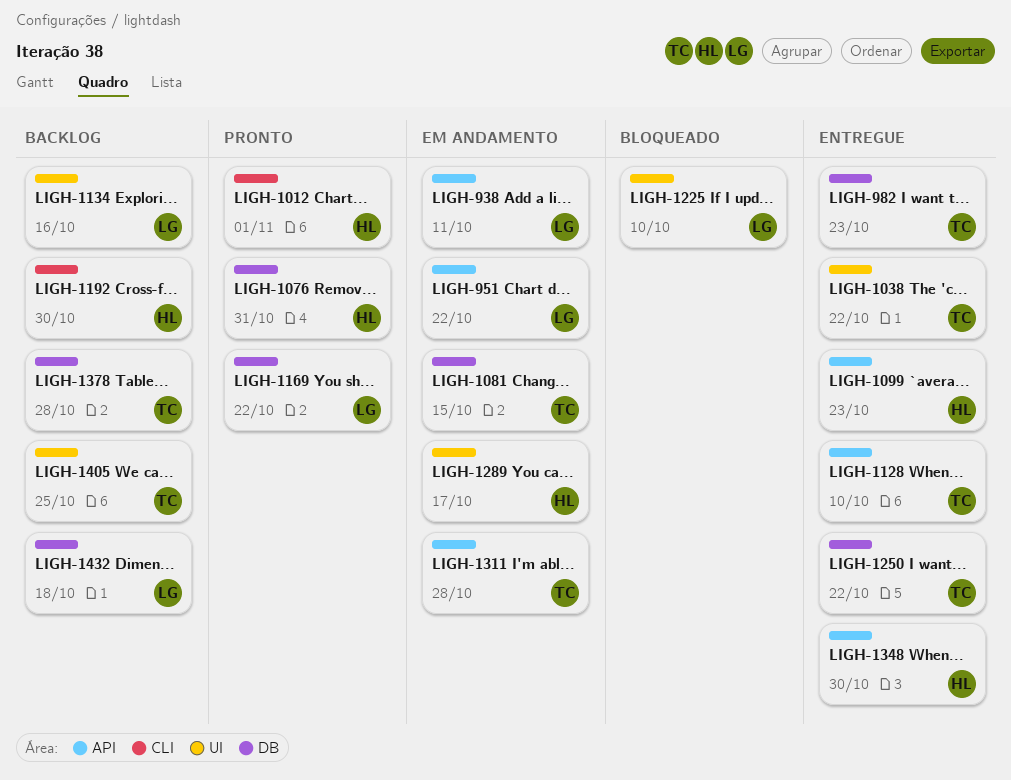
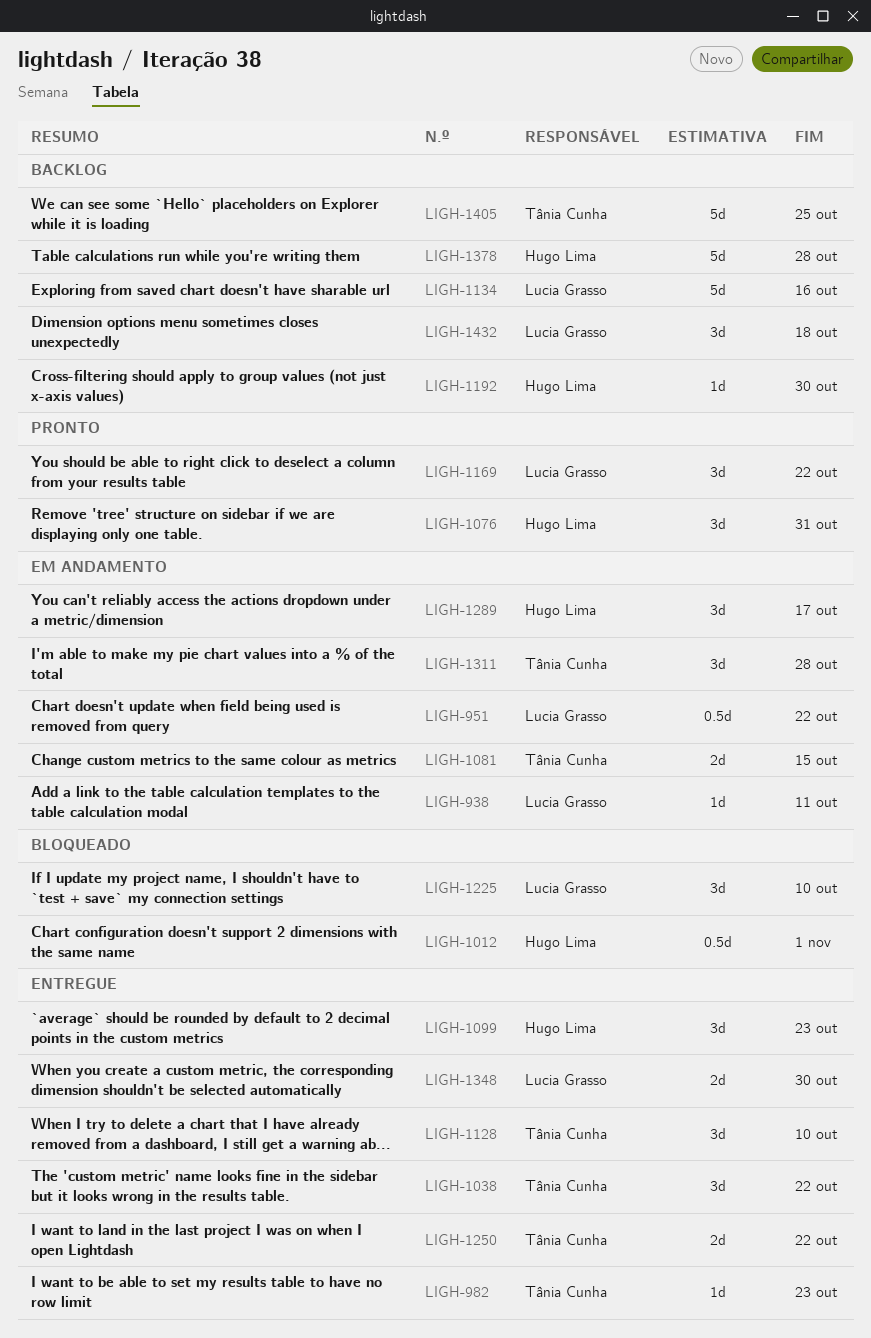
LIGH-1012, status: Pronto -> Bloqueado
LIGH-1348, owner: Hugo Lima -> Lucia Grasso
LIGH-1378, owner: Tânia Cunha -> Hugo Lima

